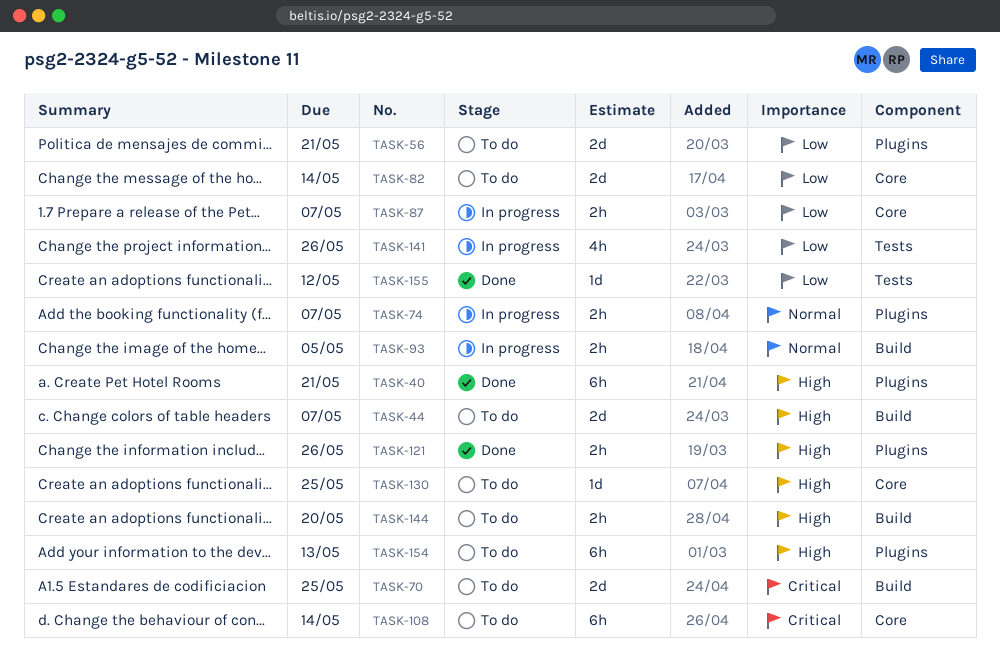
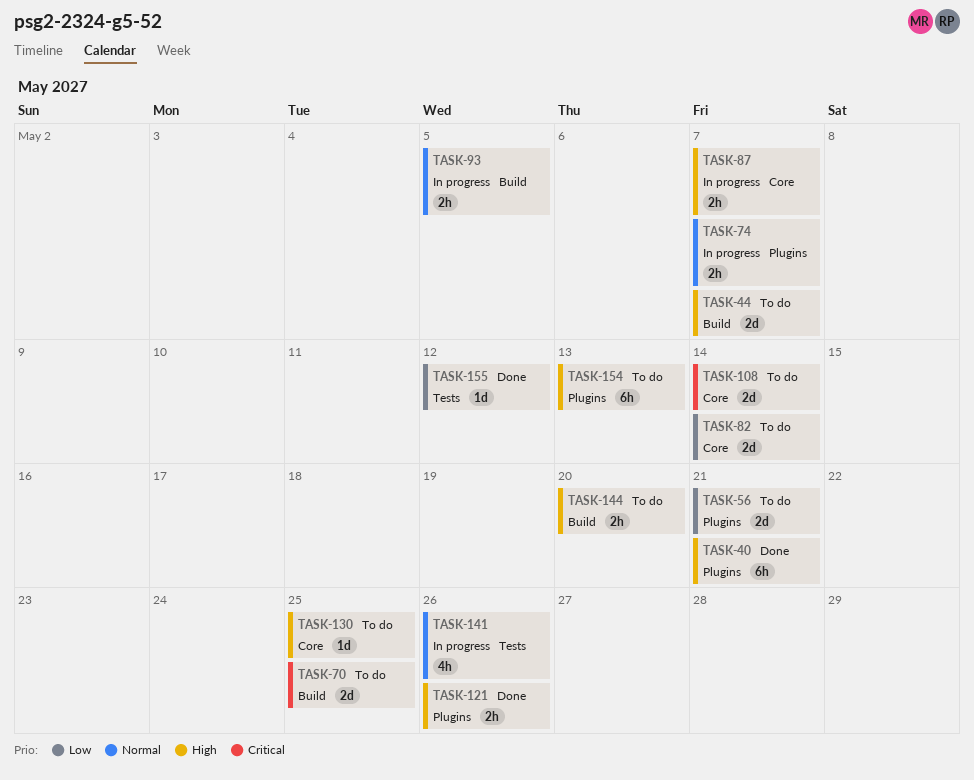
TASK-87, priority: Low -> High
TASK-108, estimate: 6h -> 2d
TASK-141, priority: Low -> Normal

